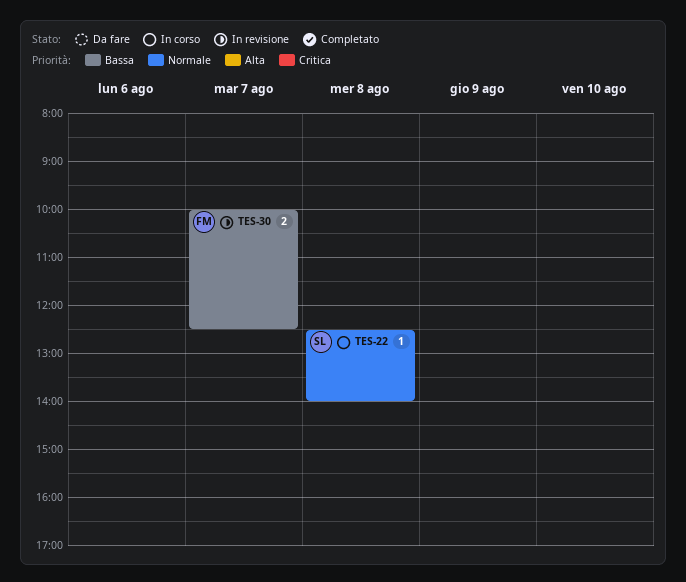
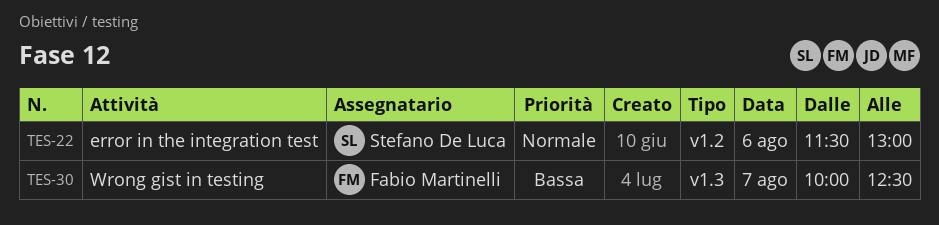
TES-22, day: Aug 8 -> Aug 6
TES-22, begins: 12:30 -> 11:30
TES-22, ends: 14:00 -> 13:00

